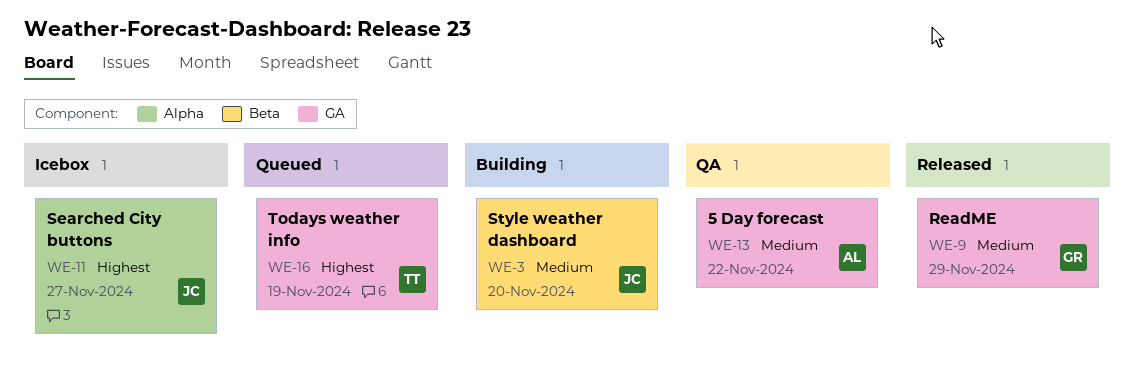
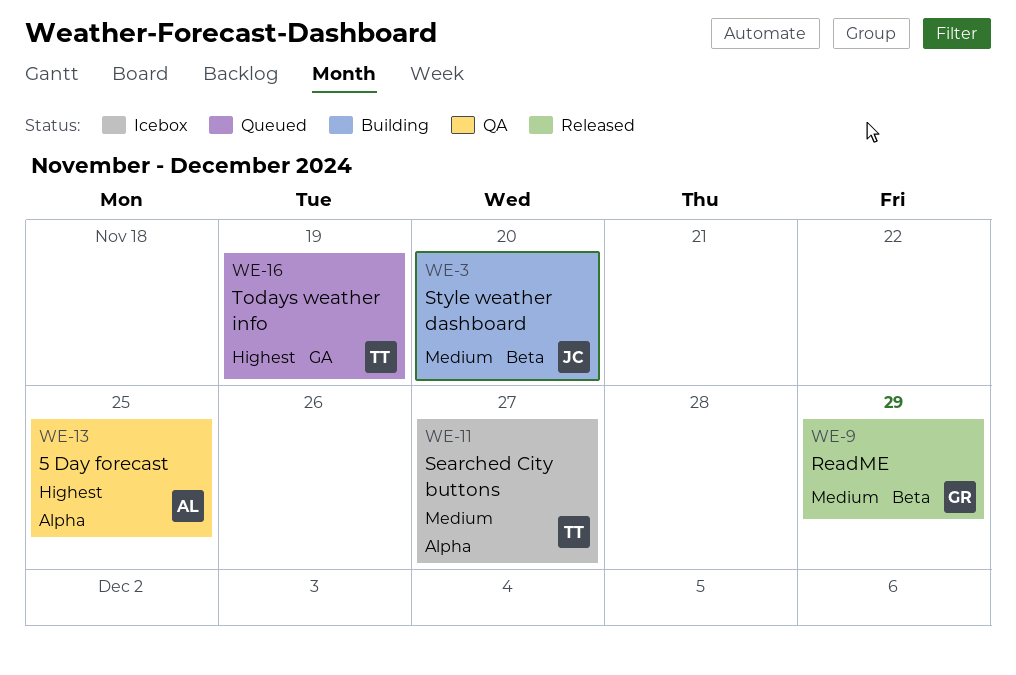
WE-9, label: GA -> Beta
WE-11, owner: JC -> TT
WE-11, priority: Highest -> Medium
WE-13, priority: Medium -> Highest
WE-13, label: GA -> Alpha
WE-13, due: Nov 22 -> Nov 25

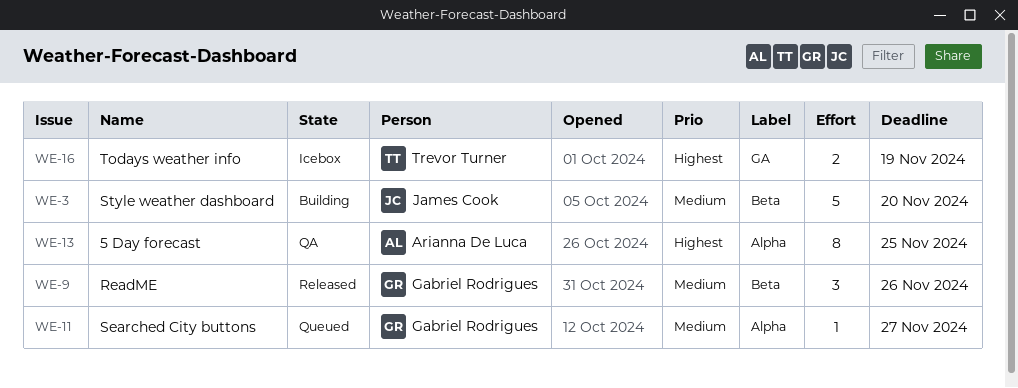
WE-9, due: Nov 29 -> Nov 26
WE-11, status: Icebox -> Queued
WE-11, owner: Trevor Turner -> Gabriel Rodrigues
WE-16, status: Queued -> Icebox

